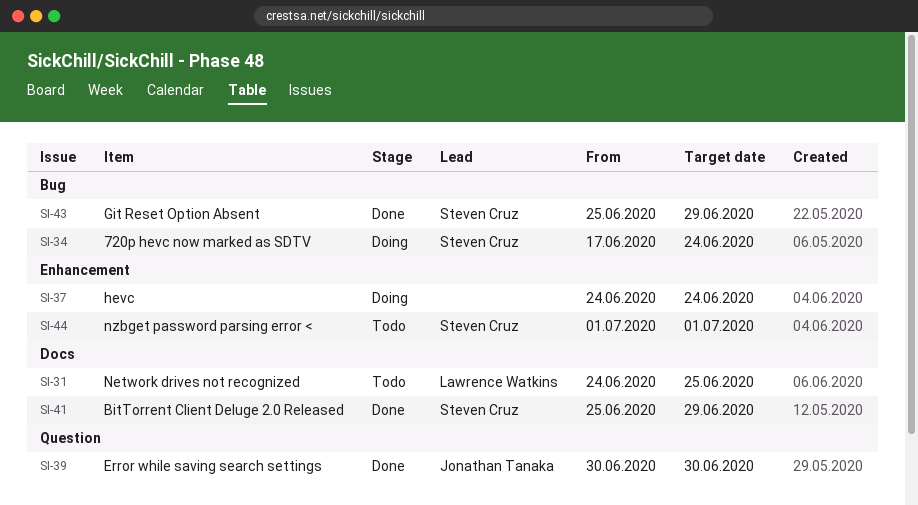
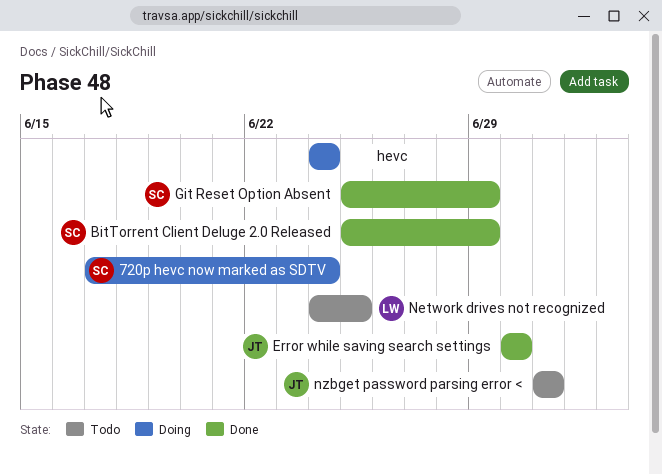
nzbget password parsing error <, owner: Steven Cruz -> Jonathan Tanaka

